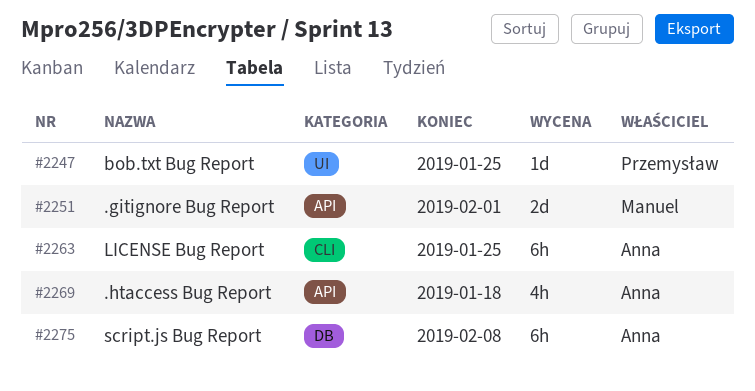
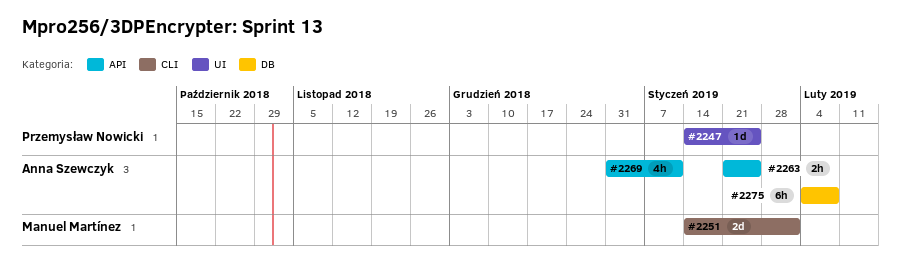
#2251, label: API -> CLI
#2263, label: CLI -> API
#2263, estimate: 6h -> 2h
#2269, due: Jan 18 -> Jan 11

